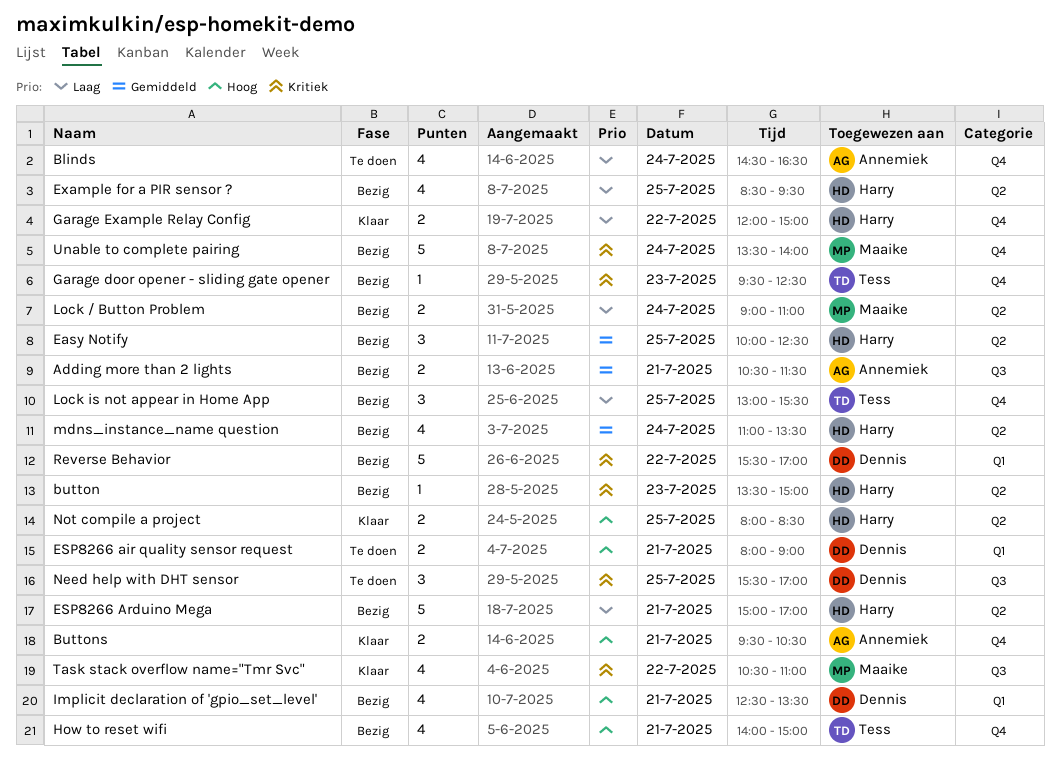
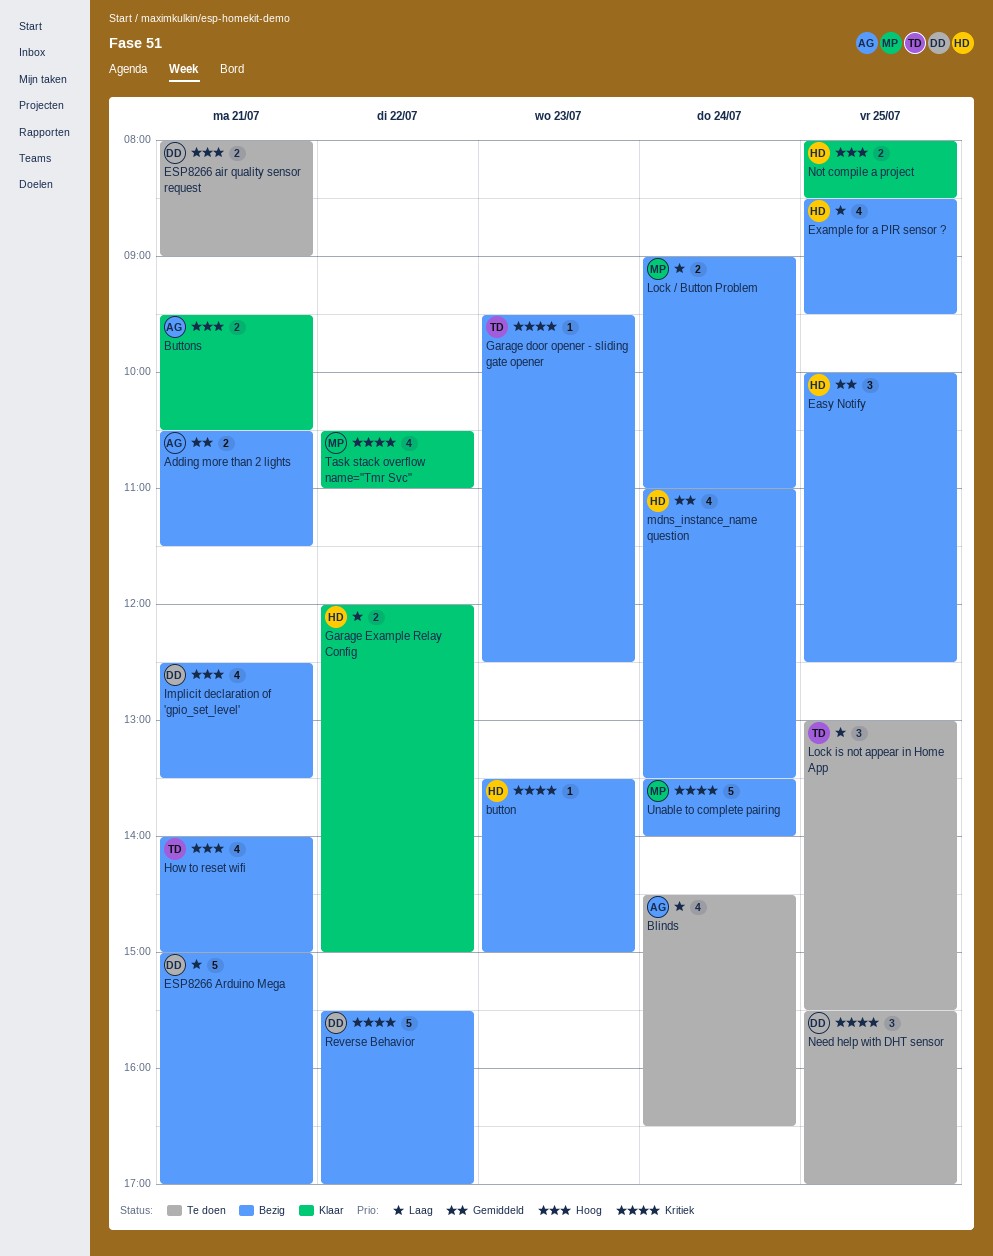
ESP8266 Arduino Mega, owner: Harry -> Dennis
Lock is not appear in Home App, status: Bezig -> Te doen

